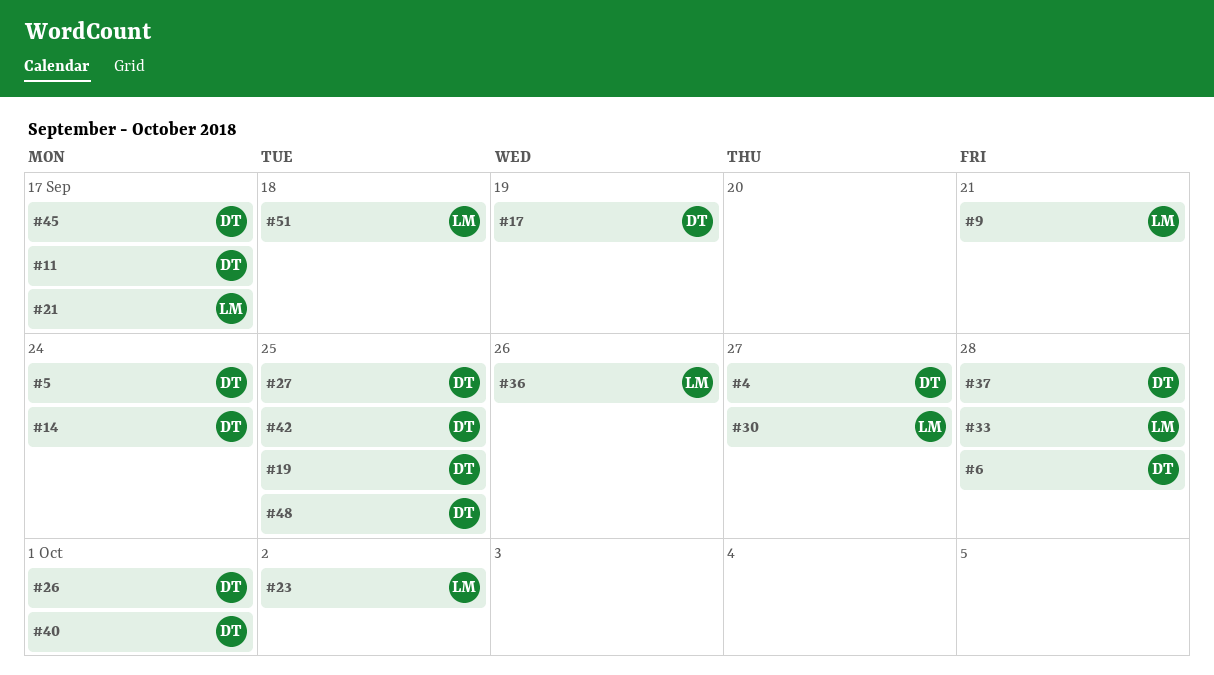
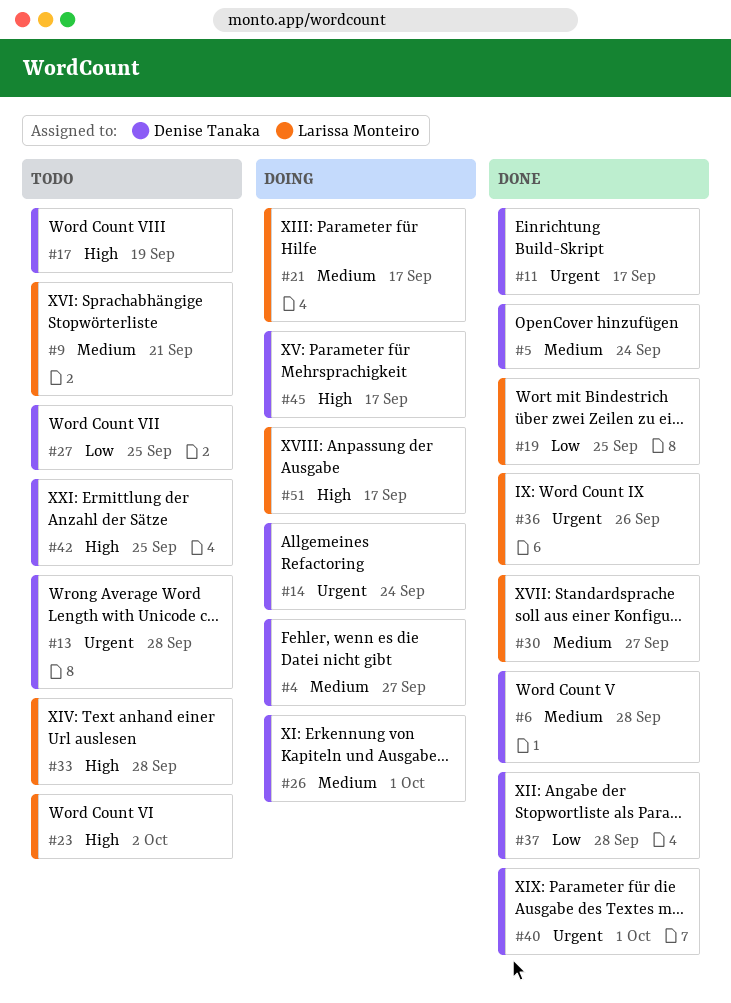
#13: none -> present
#19, owner: Denise Tanaka -> Larissa Monteiro
#48: present -> none
#51, due: Sep 18 -> Sep 17

